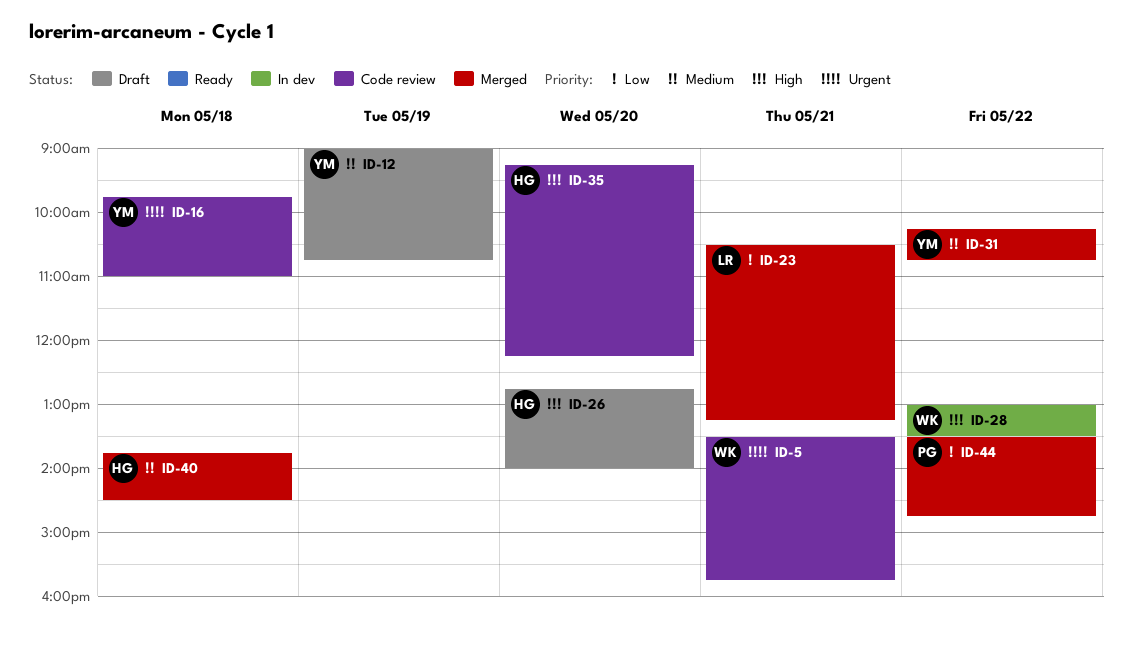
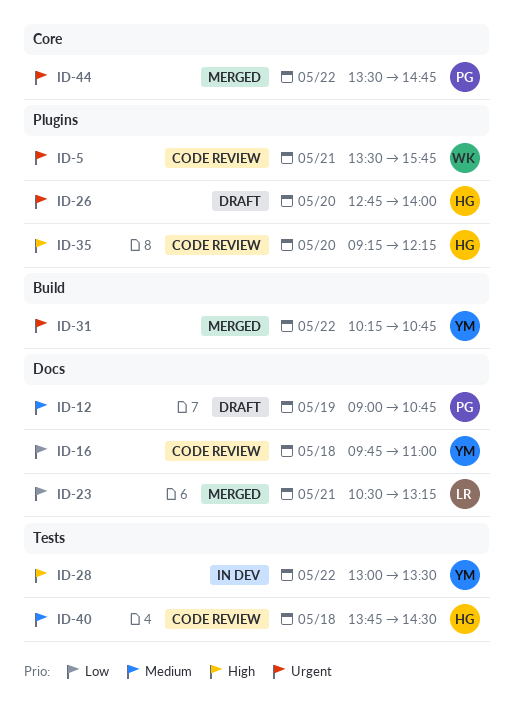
ID-12, owner: YM -> PG
ID-16, priority: Urgent -> Low
ID-26, priority: High -> Urgent
ID-28, owner: WK -> YM
ID-31, priority: Medium -> Urgent
ID-40, status: Merged -> Code review
ID-44, priority: Low -> Urgent

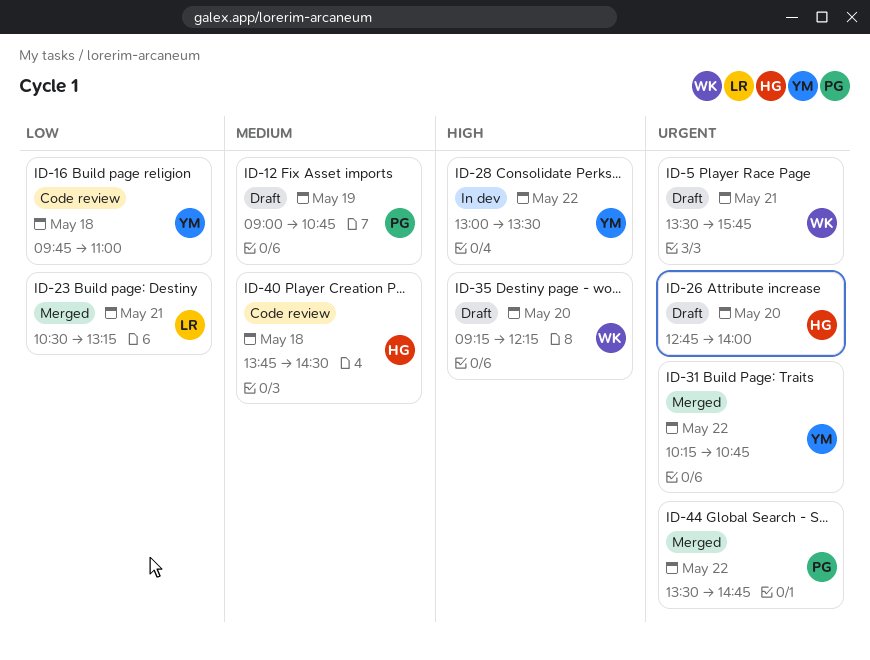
ID-5, status: Code review -> Draft
ID-35, status: Code review -> Draft
ID-35, owner: HG -> WK

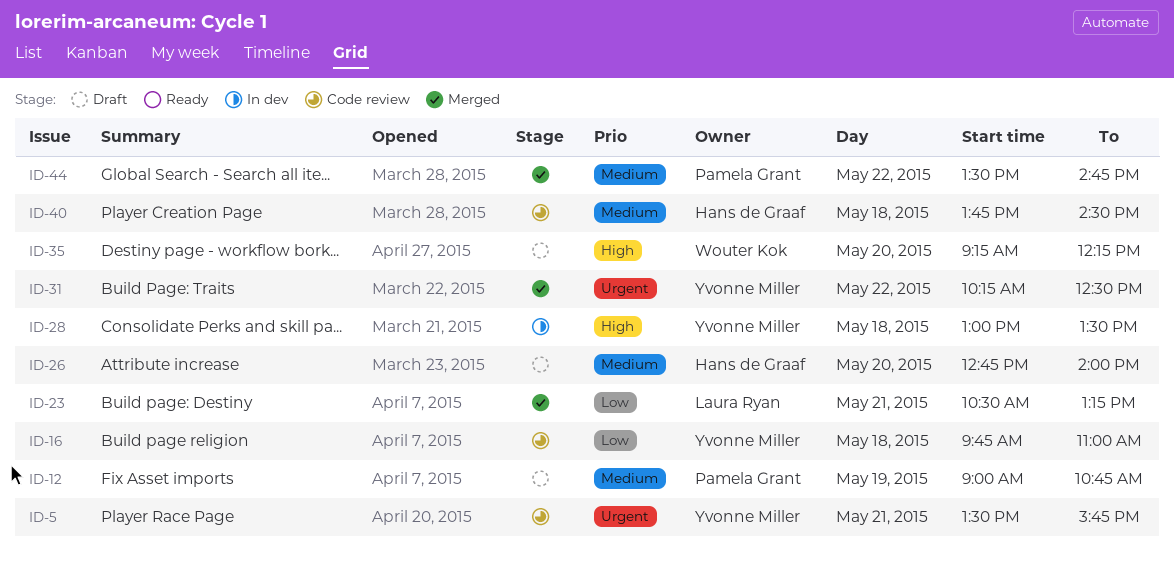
ID-5, status: Draft -> Code review
ID-5, owner: Wouter Kok -> Yvonne Miller
ID-26, priority: Urgent -> Medium
ID-28, day: May 22 -> May 18
ID-31, ends: 10:45 -> 12:30
ID-44, priority: Urgent -> Medium

